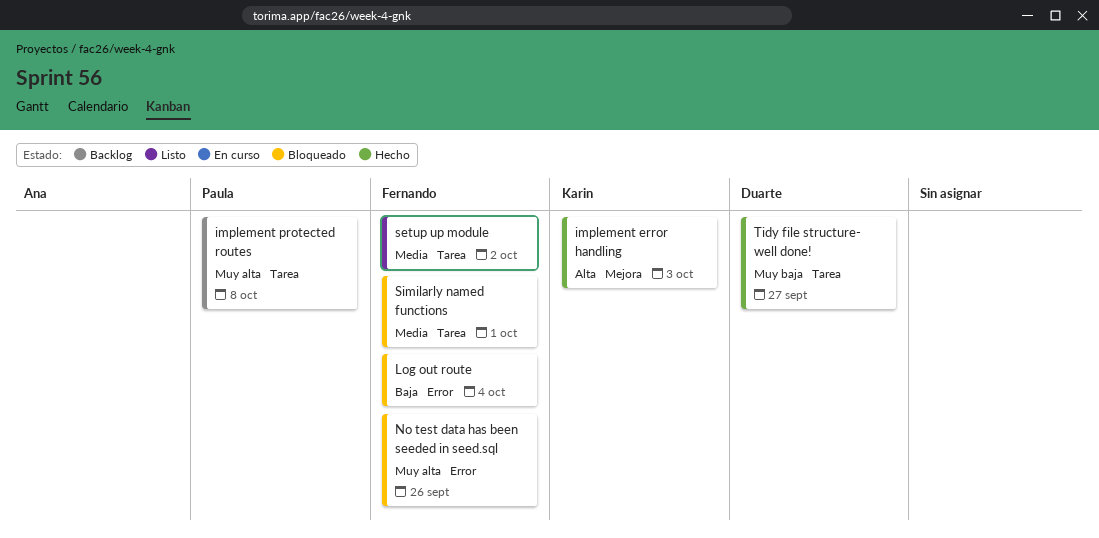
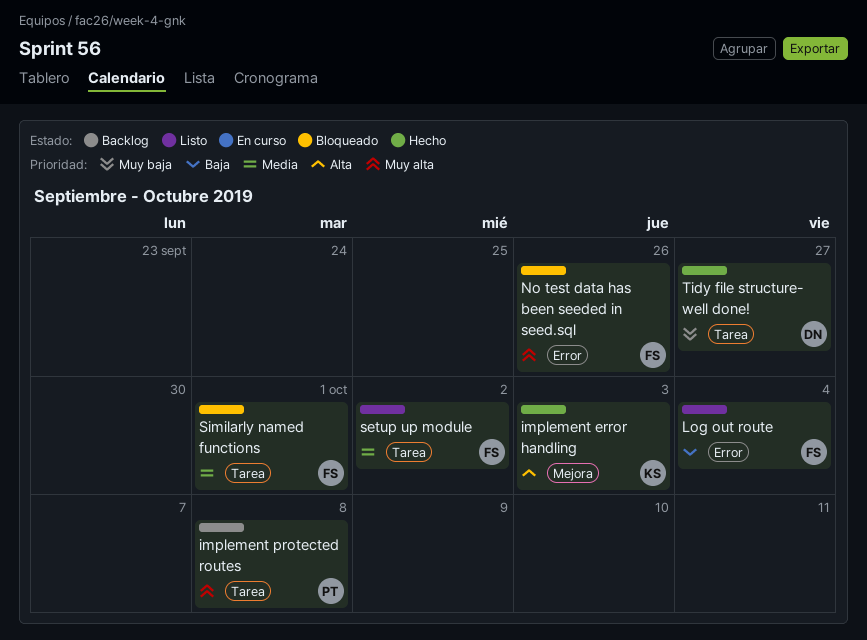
Log out route, status: Bloqueado -> Listo

